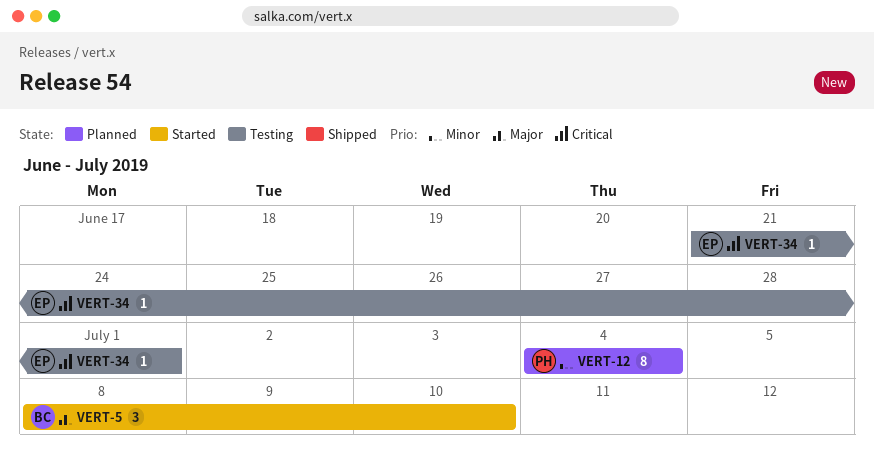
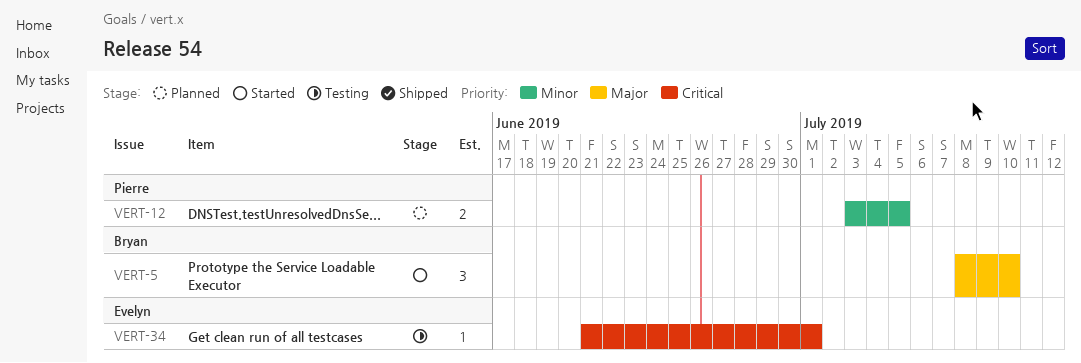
VERT-12, estimate: 8 -> 2
VERT-12, start: Jul 4 -> Jul 3
VERT-12, due: Jul 4 -> Jul 5

